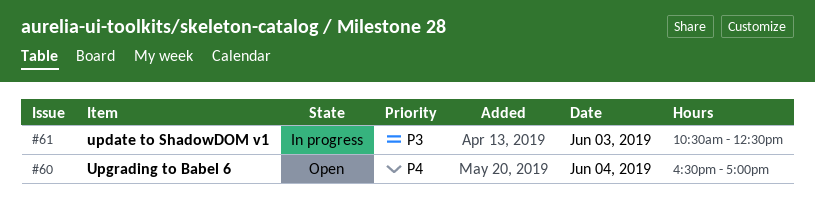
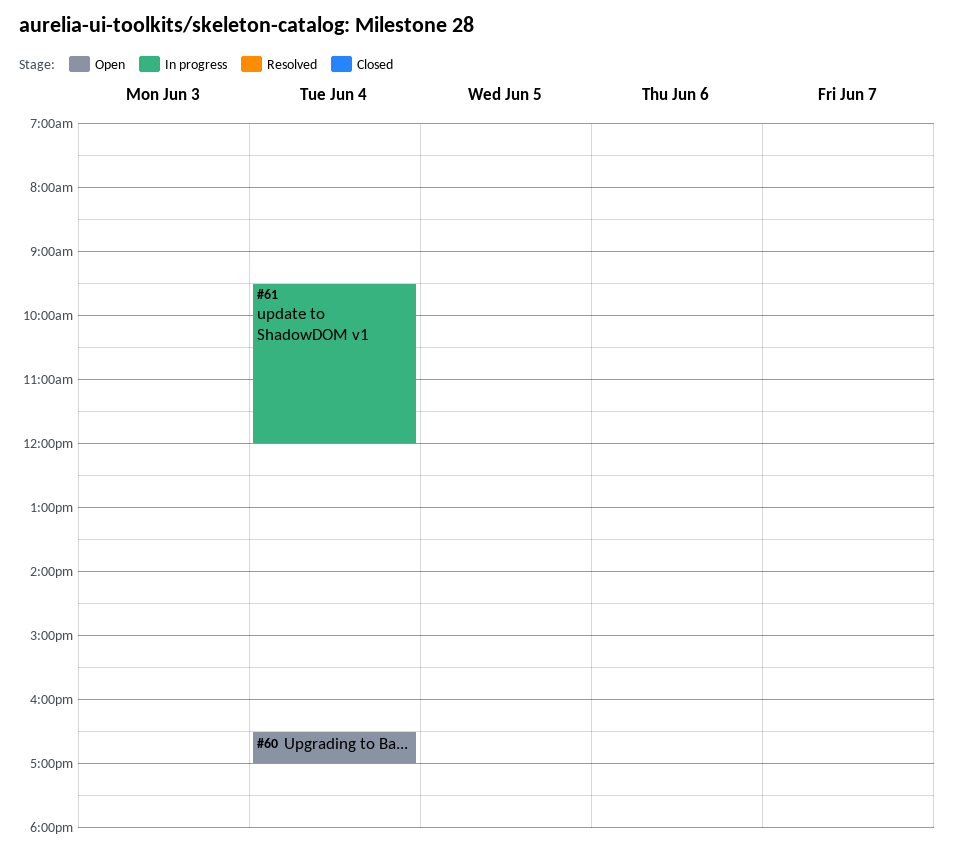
#61, day: Jun 3 -> Jun 4
#61, begins: 10:30 -> 09:30
#61, ends: 12:30 -> 12:00

